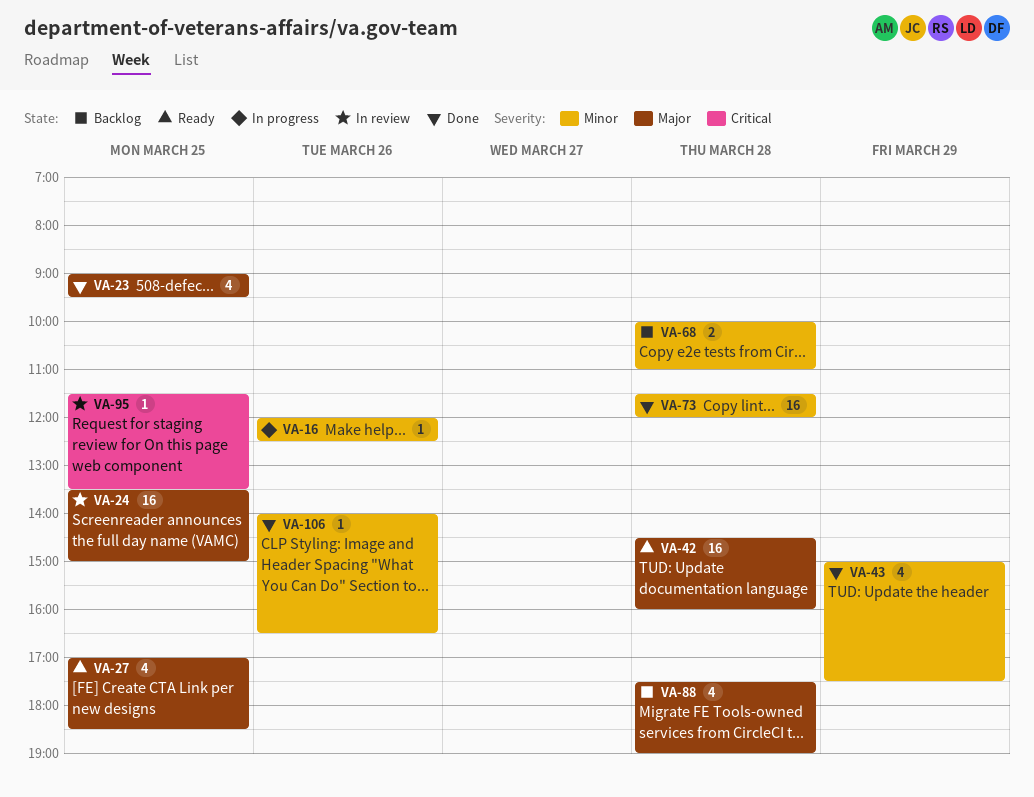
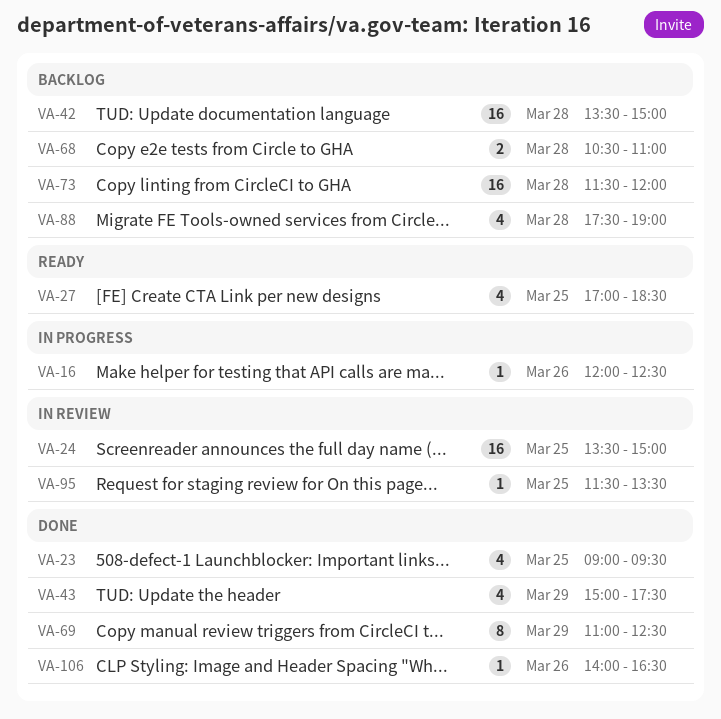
VA-42, status: Ready -> Backlog
VA-42, begins: 14:30 -> 13:30
VA-42, ends: 16:00 -> 15:00
VA-68, begins: 10:00 -> 10:30
VA-69: none -> present
VA-73, status: Done -> Backlog

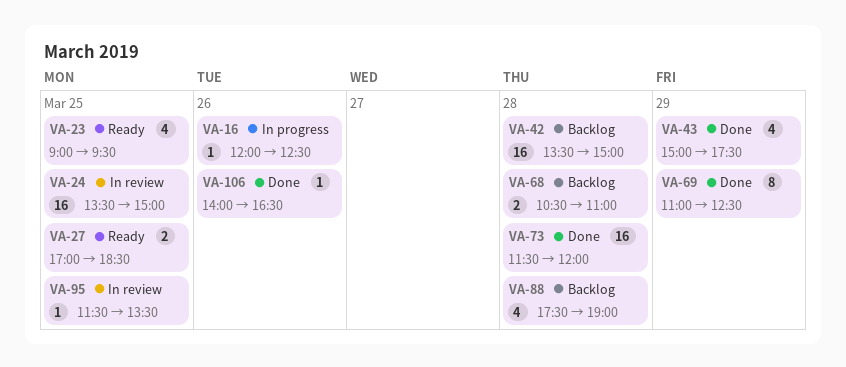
VA-23, status: Done -> Ready
VA-27, estimate: 4 -> 2
VA-73, status: Backlog -> Done

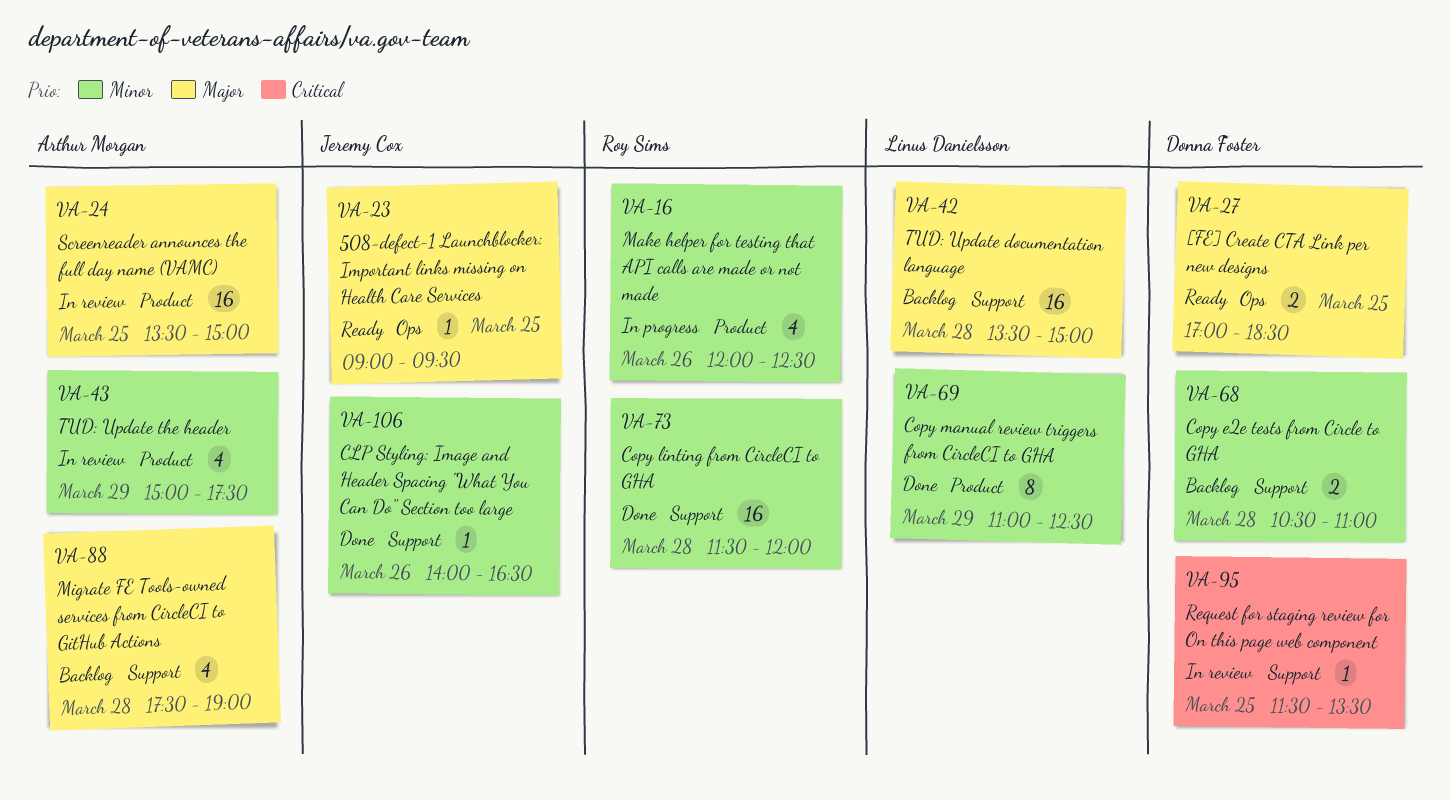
VA-16, estimate: 1 -> 4
VA-23, estimate: 4 -> 1
VA-43, status: Done -> In review

